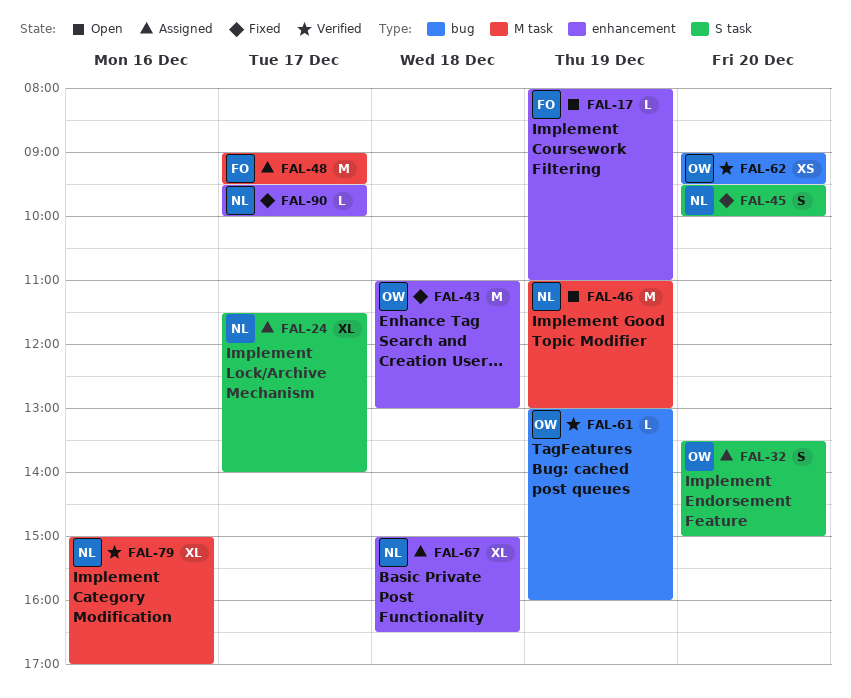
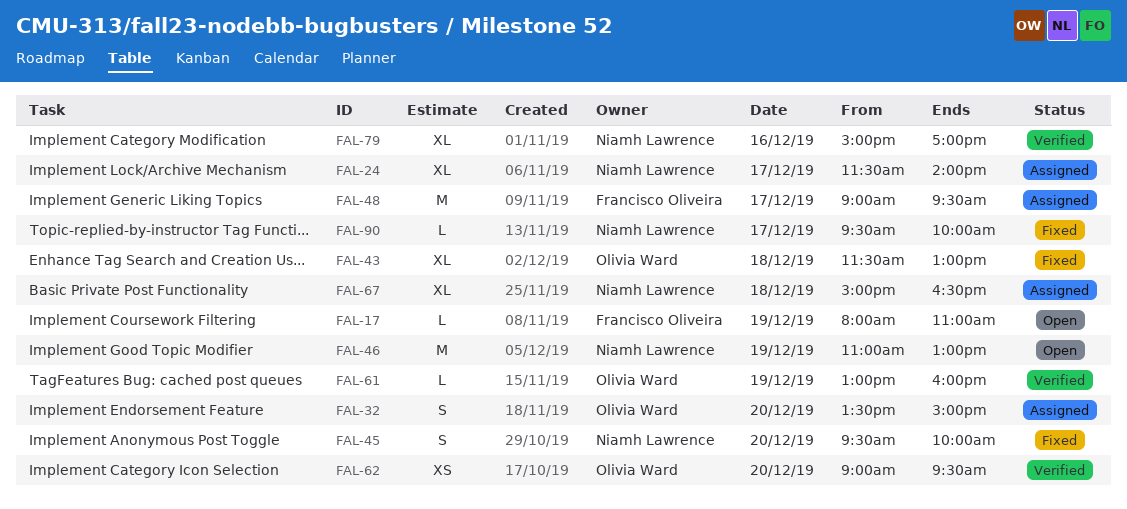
FAL-43, estimate: M -> XL
FAL-43, begins: 11:00 -> 11:30

